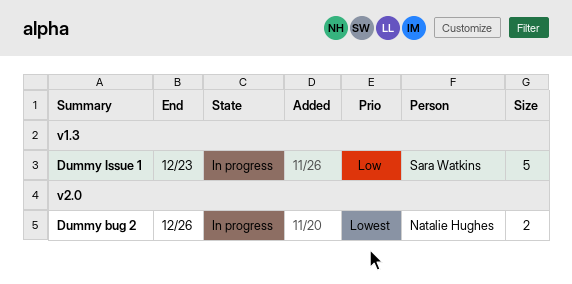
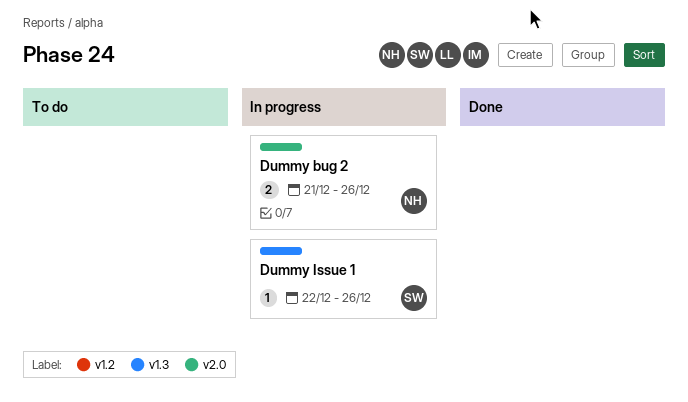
Dummy Issue 1, estimate: 5 -> 1
Dummy Issue 1, due: Dec 23 -> Dec 26

